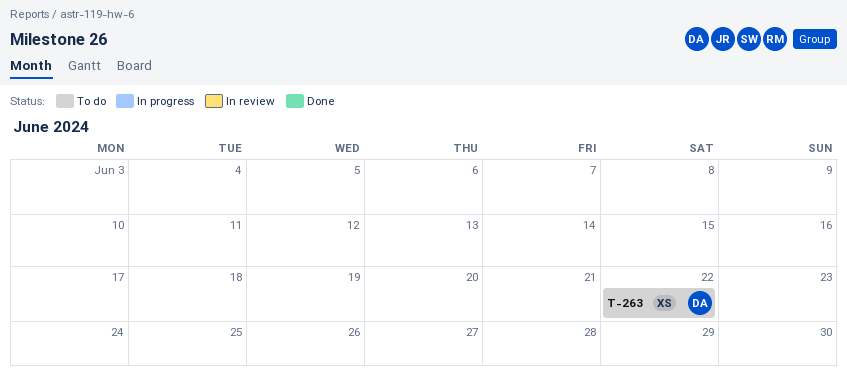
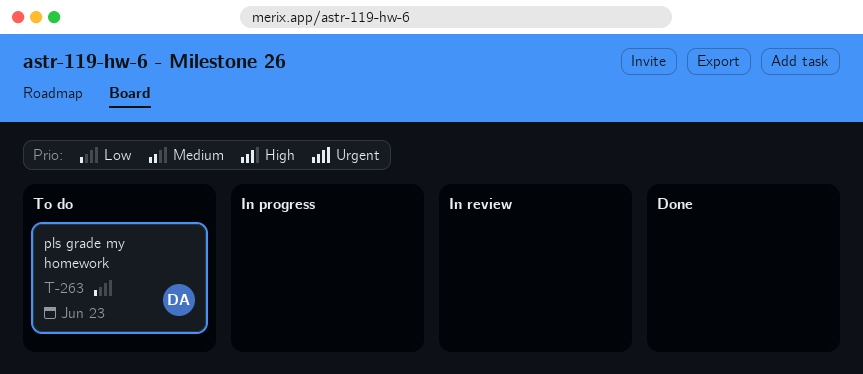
T-263, due: Jun 22 -> Jun 23

